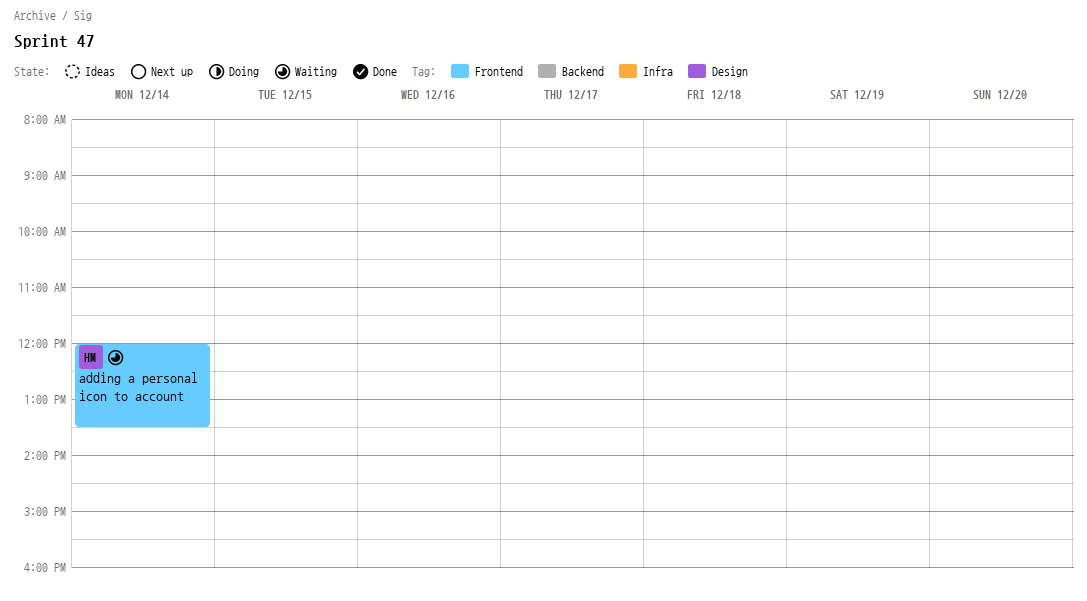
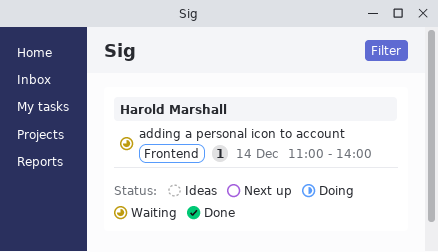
adding a personal icon to account, begins: 12:00 -> 11:00
adding a personal icon to account, ends: 13:30 -> 14:00

